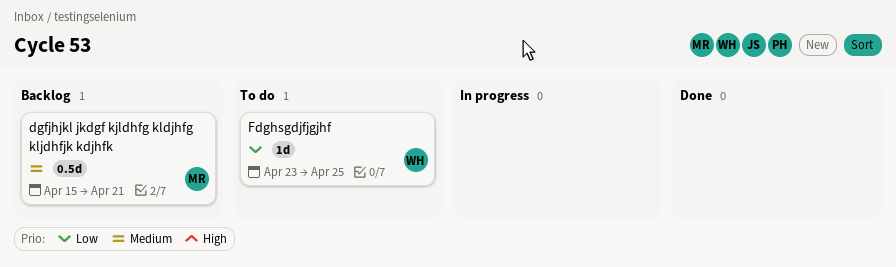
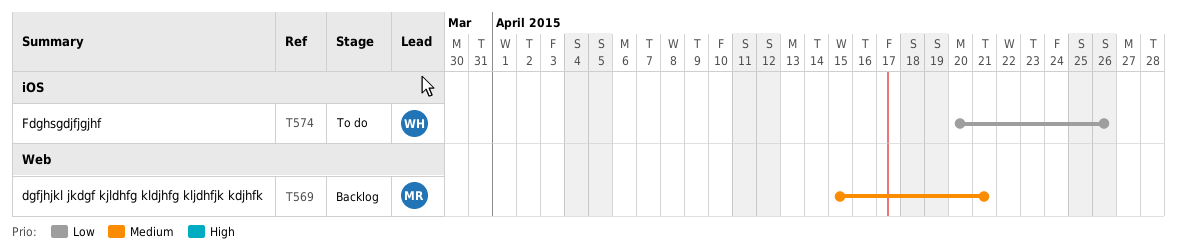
Fdghsgdjfjgjhf, start: Apr 23 -> Apr 20
Fdghsgdjfjgjhf, due: Apr 25 -> Apr 26

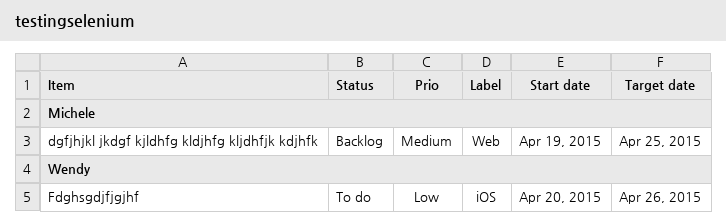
dgfjhjkl jkdgf kjldhfg kldjhfg kljdhfjk kdjhfk, start: Apr 15 -> Apr 19
dgfjhjkl jkdgf kjldhfg kldjhfg kljdhfjk kdjhfk, due: Apr 21 -> Apr 25

